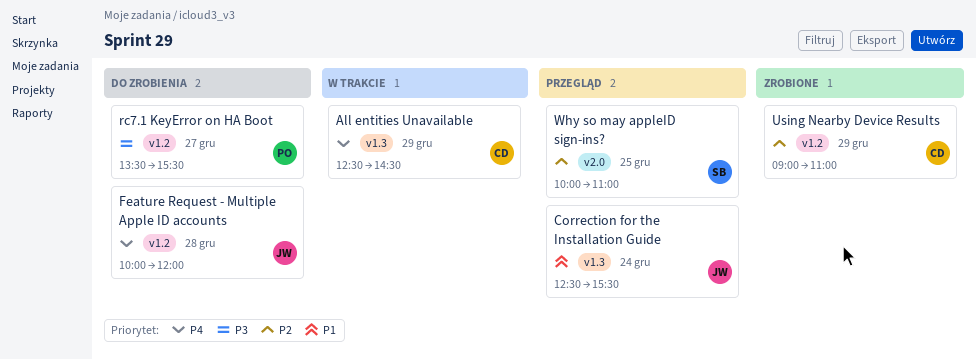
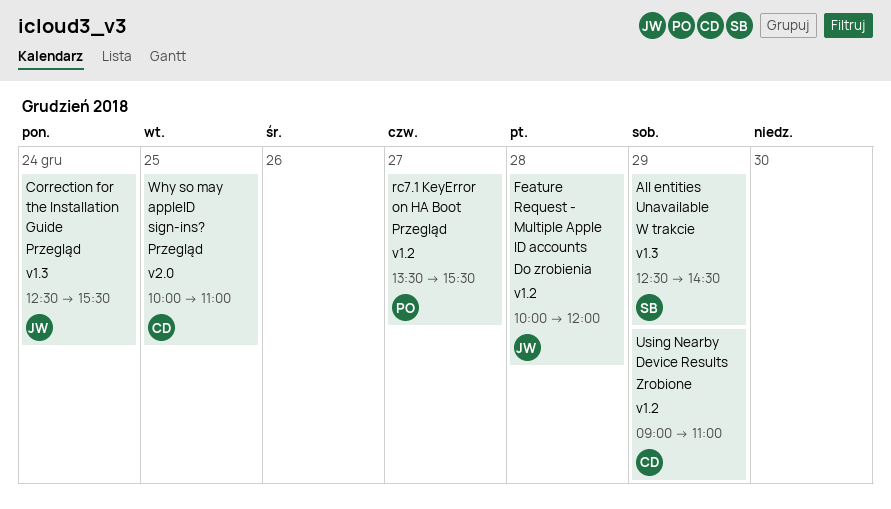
All entities Unavailable, owner: CD -> SB
rc7.1 KeyError on HA Boot, status: Do zrobienia -> Przegląd
Why so may appleID sign-ins?, owner: SB -> CD

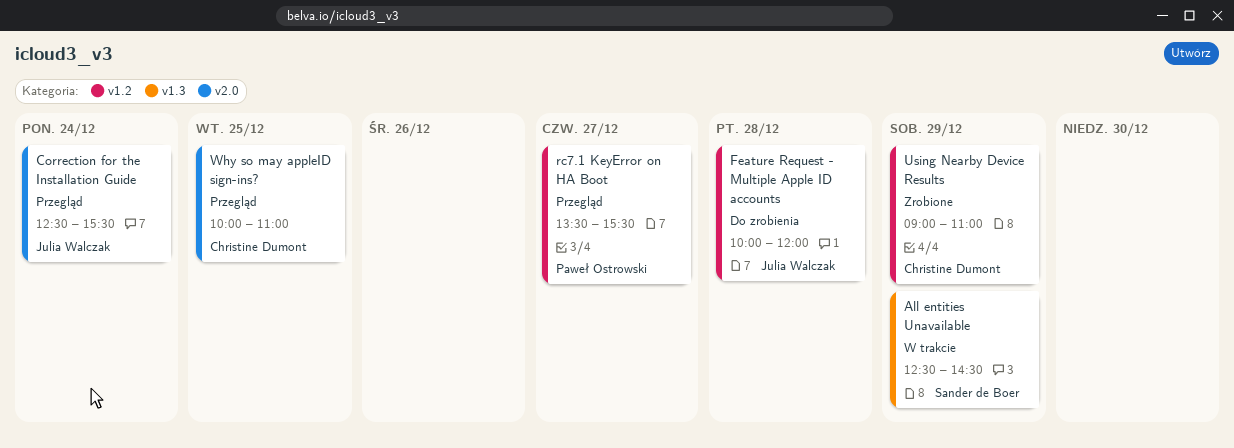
Correction for the Installation Guide, label: v1.3 -> v2.0

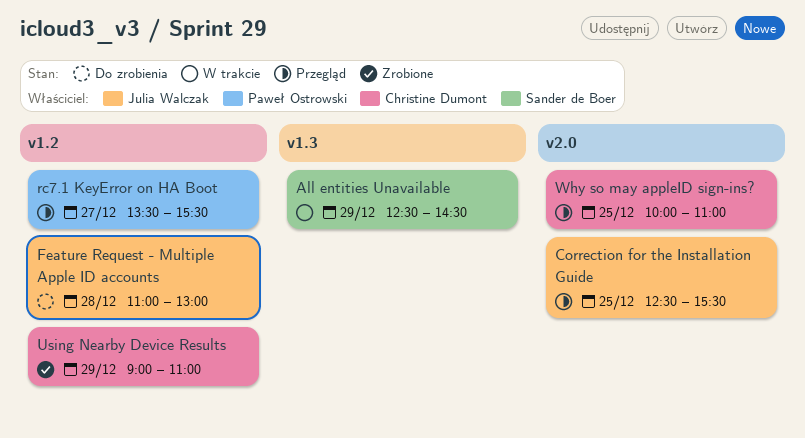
Correction for the Installation Guide, day: Dec 24 -> Dec 25
Feature Request - Multiple Apple ID accounts, begins: 10:00 -> 11:00
Feature Request - Multiple Apple ID accounts, ends: 12:00 -> 13:00

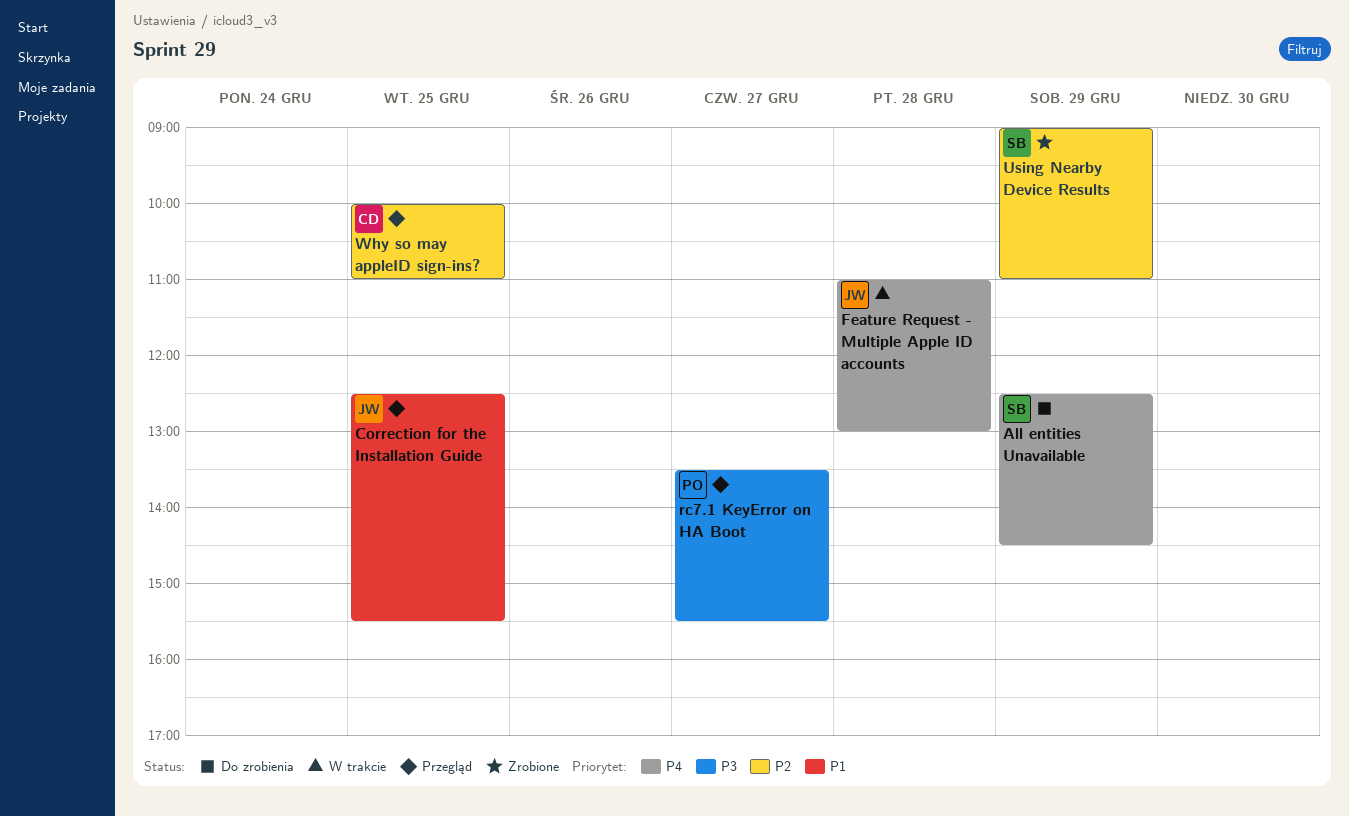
All entities Unavailable, status: W trakcie -> Do zrobienia
Feature Request - Multiple Apple ID accounts, status: Do zrobienia -> W trakcie
Using Nearby Device Results, owner: Christine Dumont -> Sander de Boer

